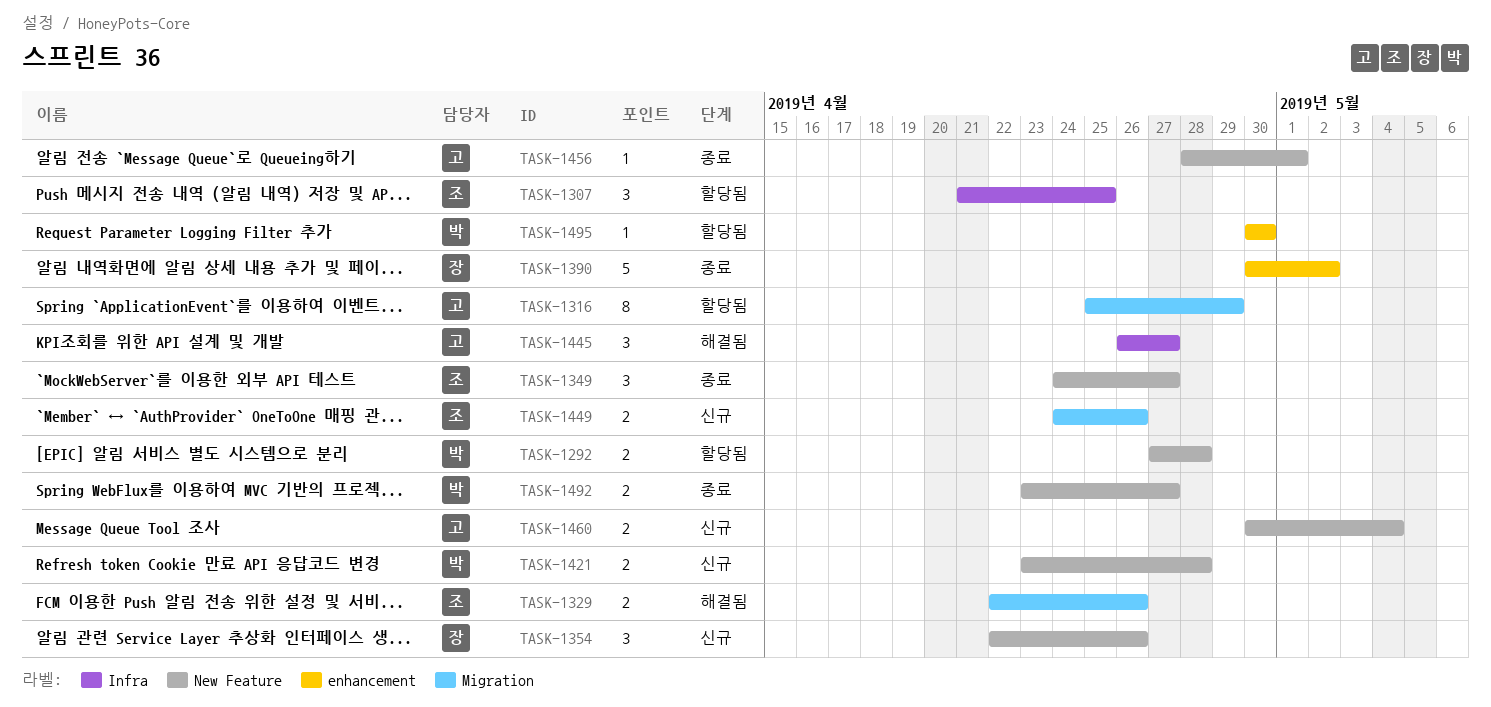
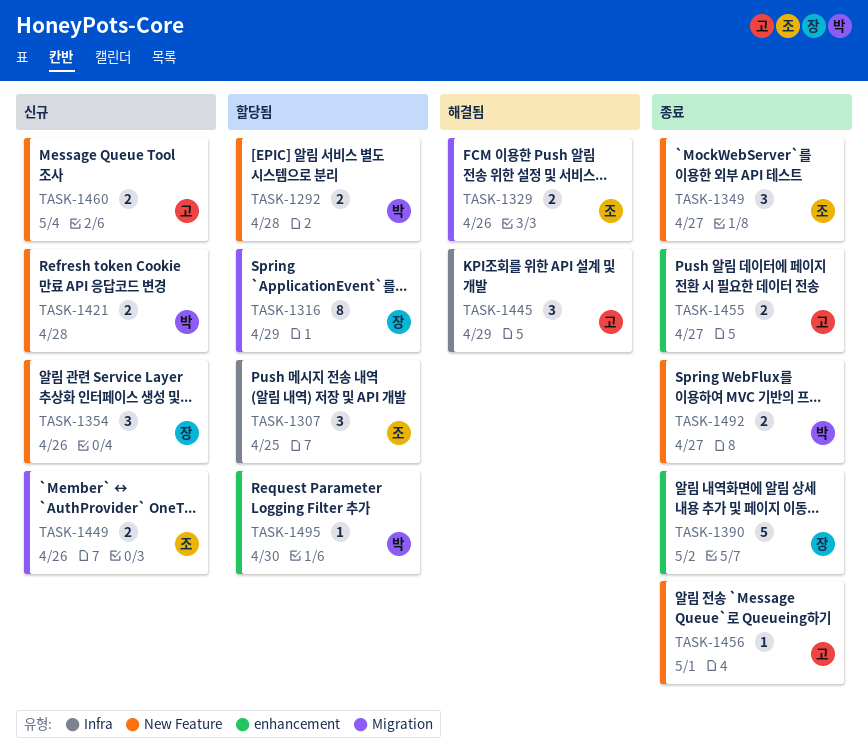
TASK-1316, owner: 고 -> 장
TASK-1445, due: Apr 27 -> Apr 29
TASK-1455: none -> present

